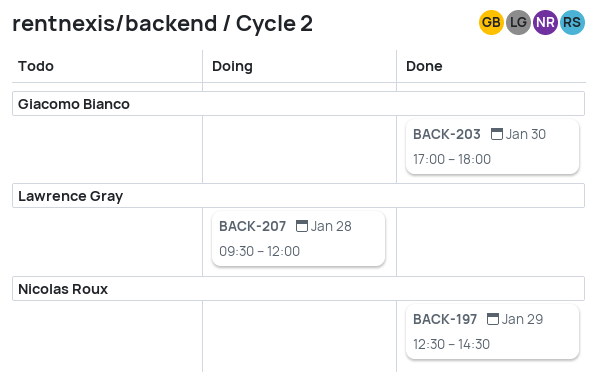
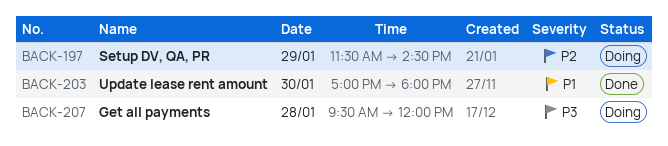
BACK-197, status: Done -> Doing
BACK-197, begins: 12:30 -> 11:30

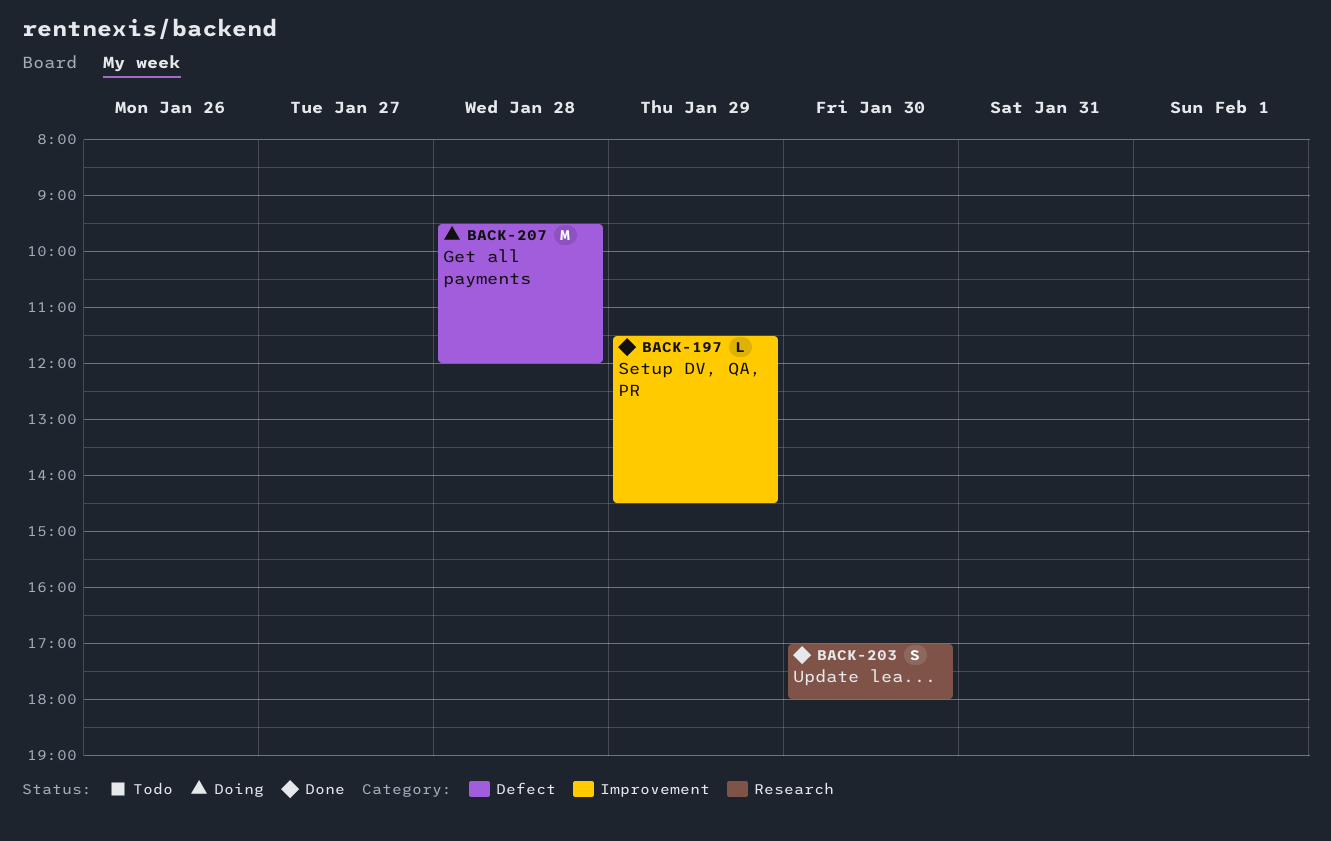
BACK-197, status: Doing -> Done

